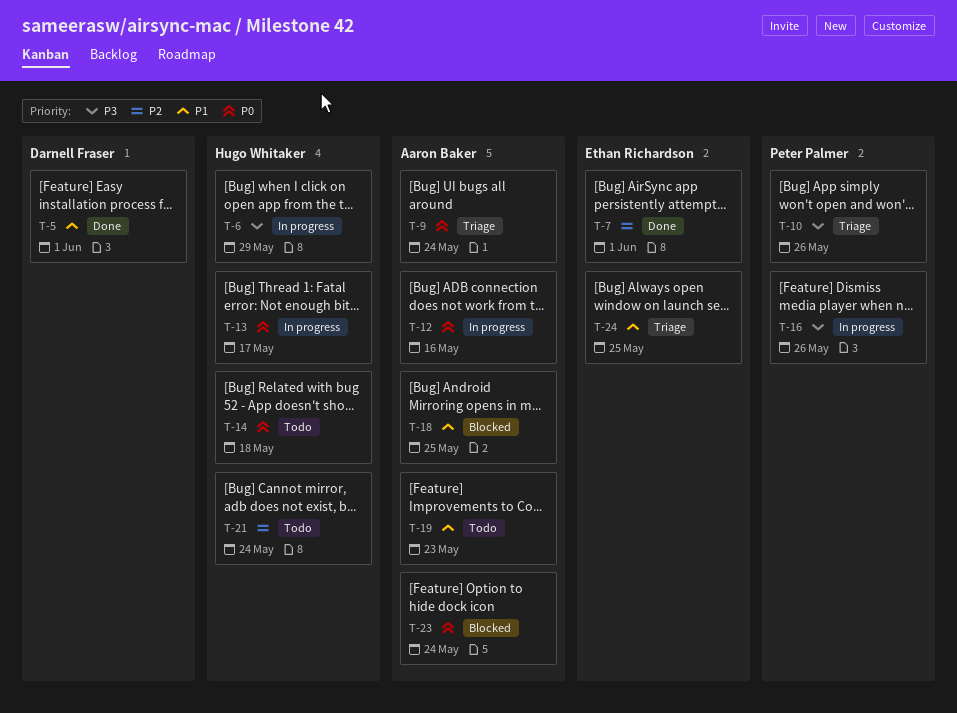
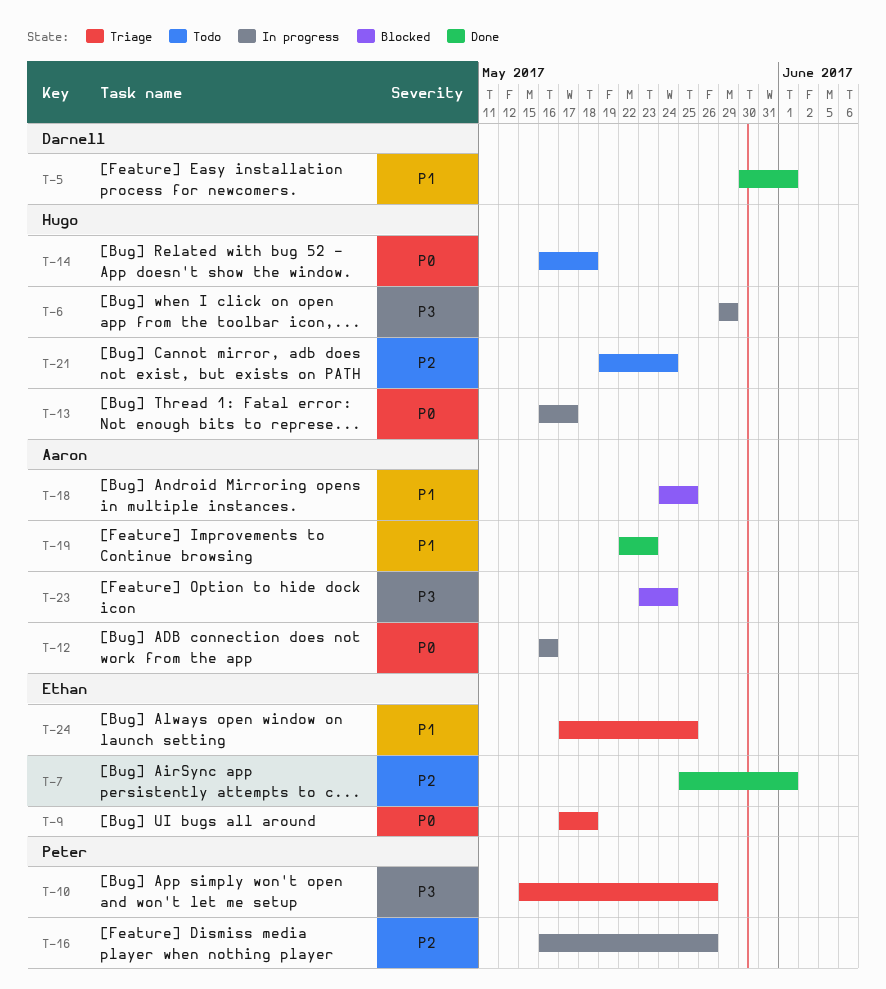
T-9, owner: Aaron Baker -> Ethan Richardson
T-9, due: May 24 -> May 18
T-16, priority: P3 -> P2
T-19, status: Todo -> Done
T-23, priority: P0 -> P3

